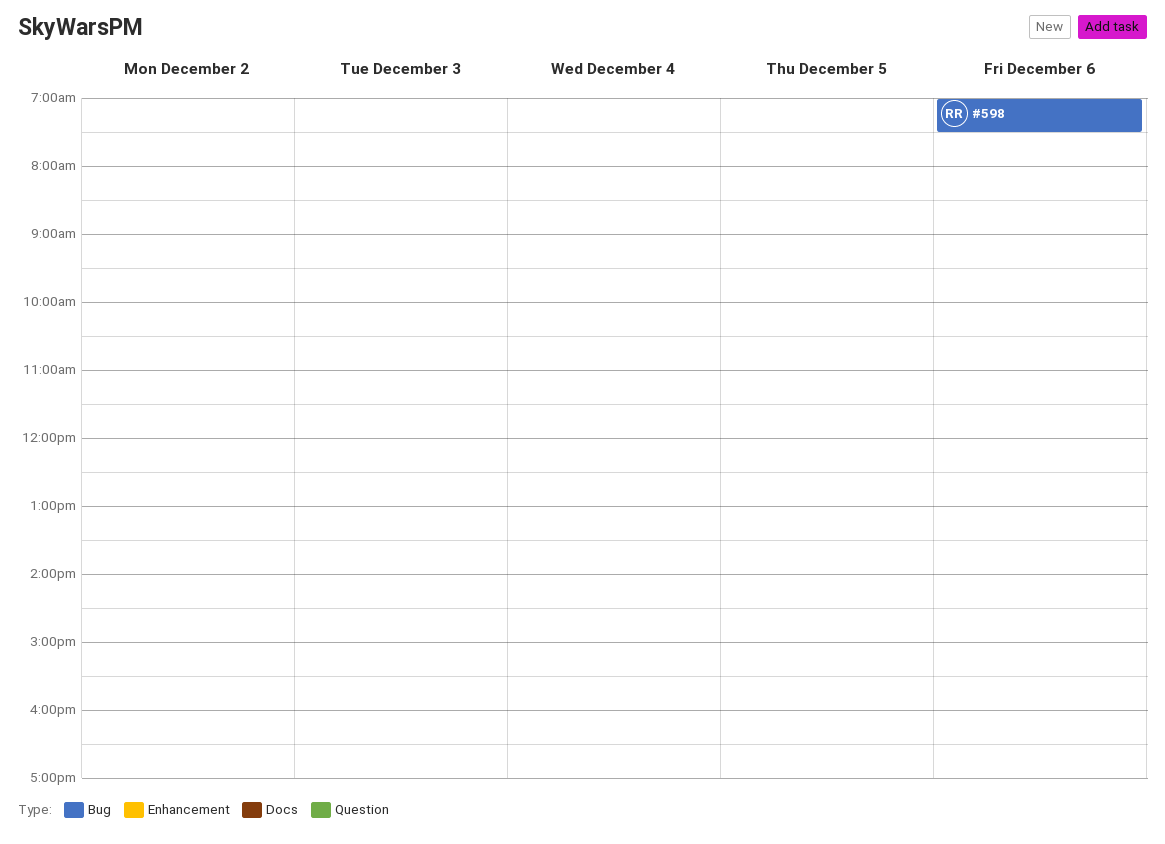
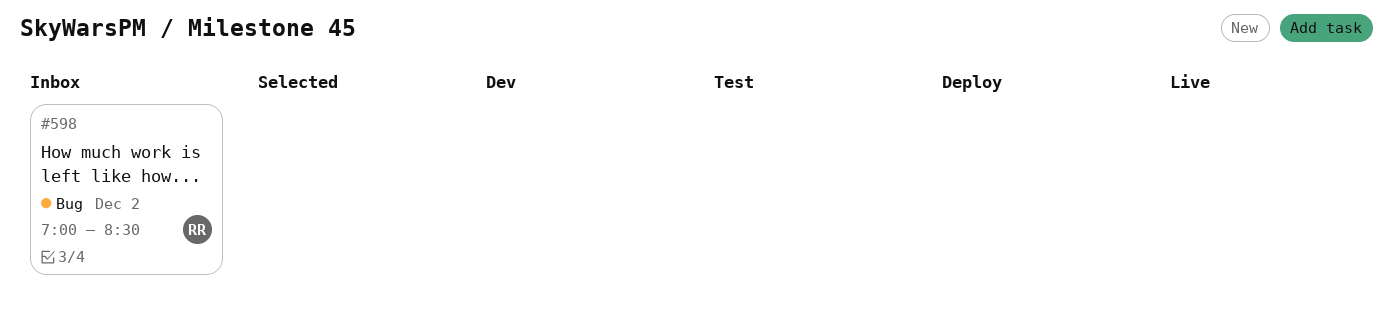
#598, day: Dec 6 -> Dec 2
#598, ends: 07:30 -> 08:30

